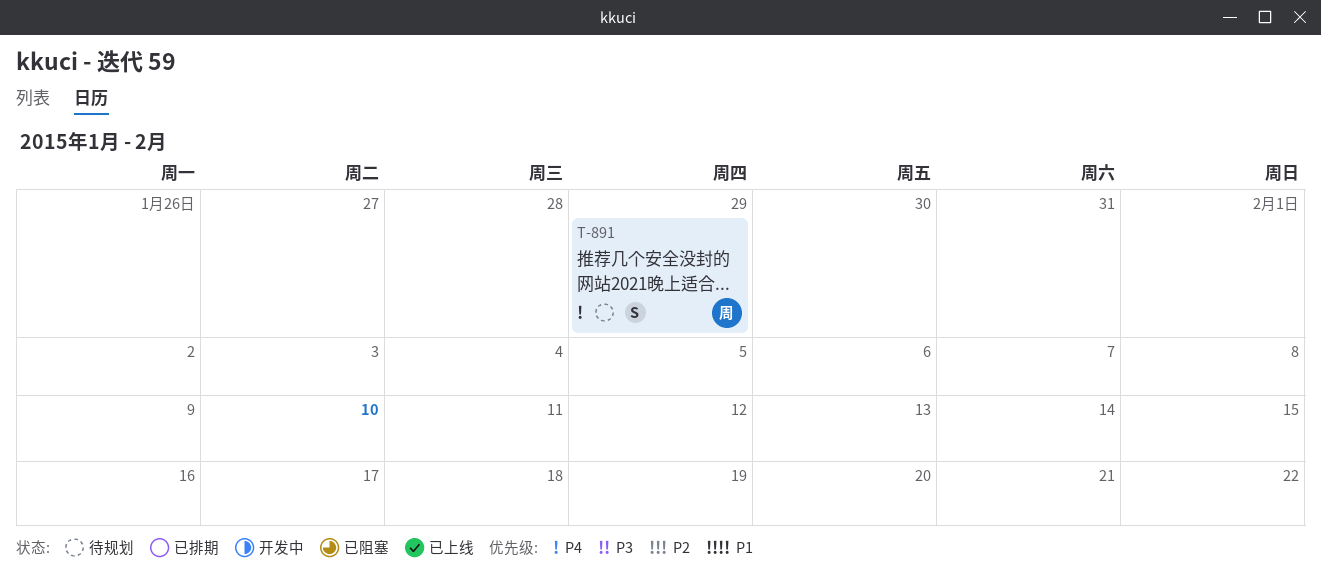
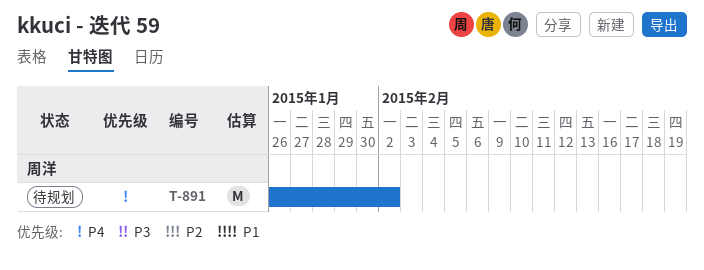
T-891, estimate: S -> M
T-891, due: Jan 29 -> Feb 2

